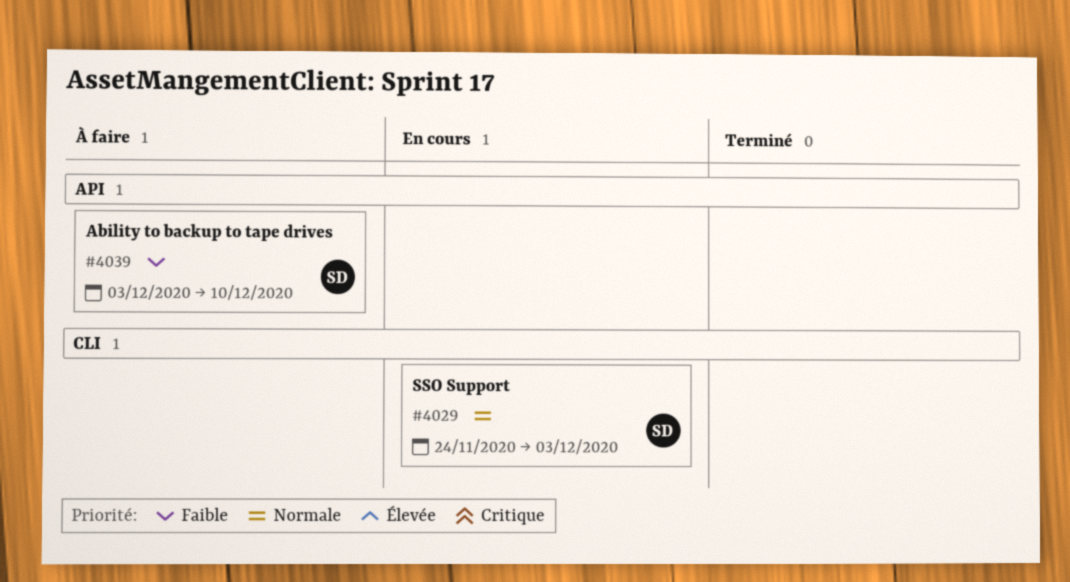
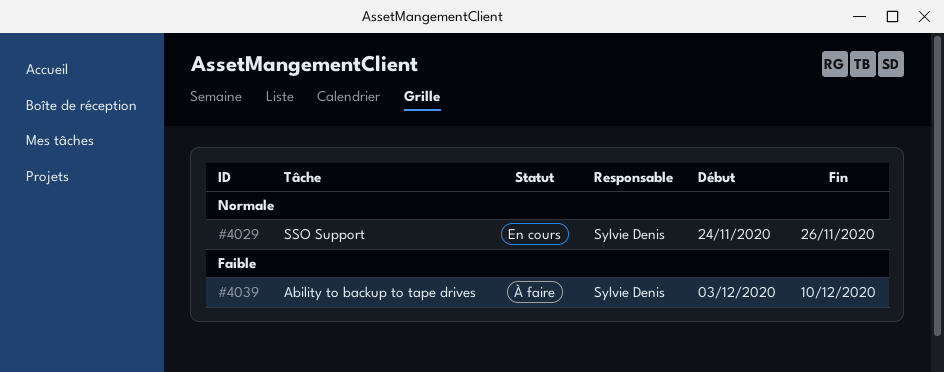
#4029, due: Dec 3 -> Nov 26

